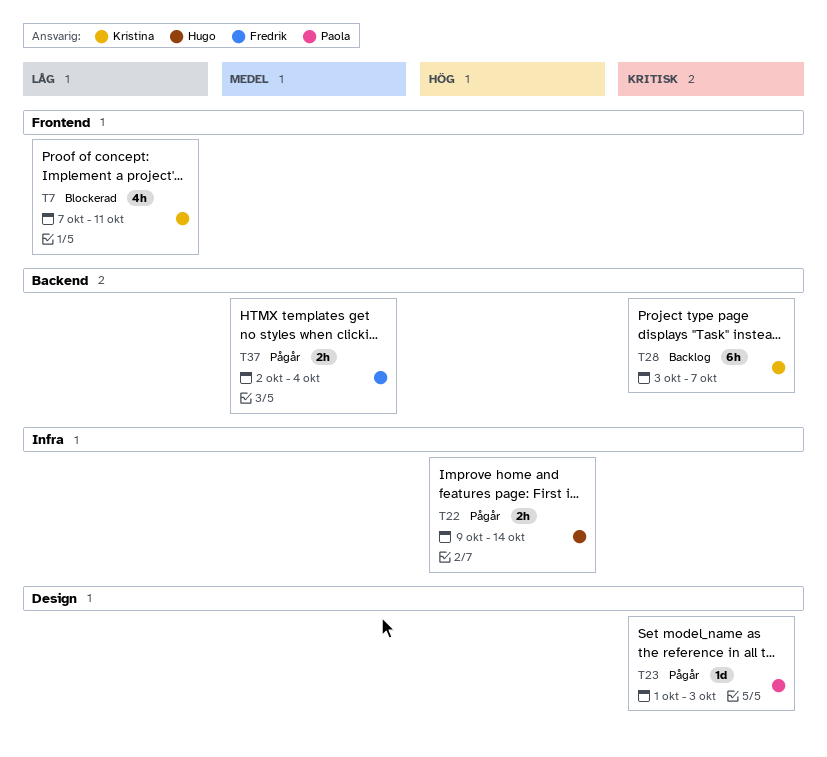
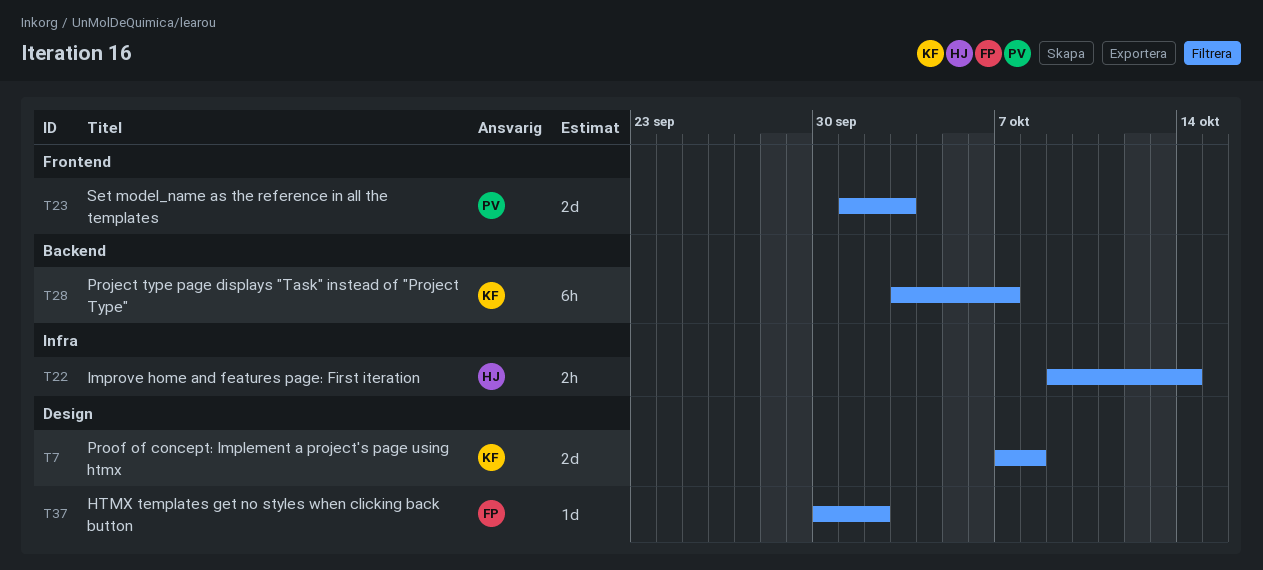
T7, label: Frontend -> Design
T7, estimate: 4h -> 2d
T7, due: Oct 11 -> Oct 8
T23, label: Design -> Frontend
T23, estimate: 1d -> 2d
T37, label: Backend -> Design
T37, estimate: 2h -> 1d
T37, start: Oct 2 -> Sep 30
T37, due: Oct 4 -> Oct 2

